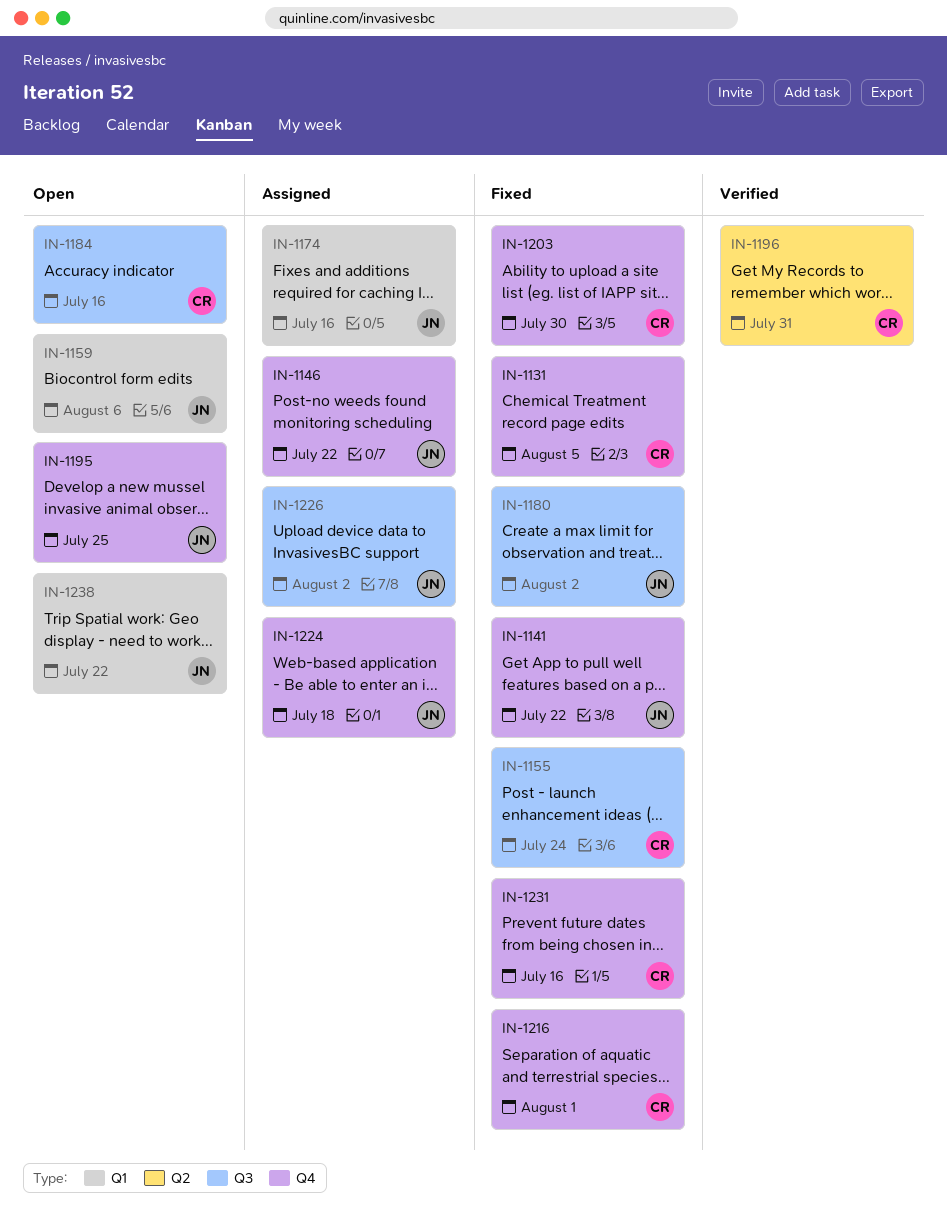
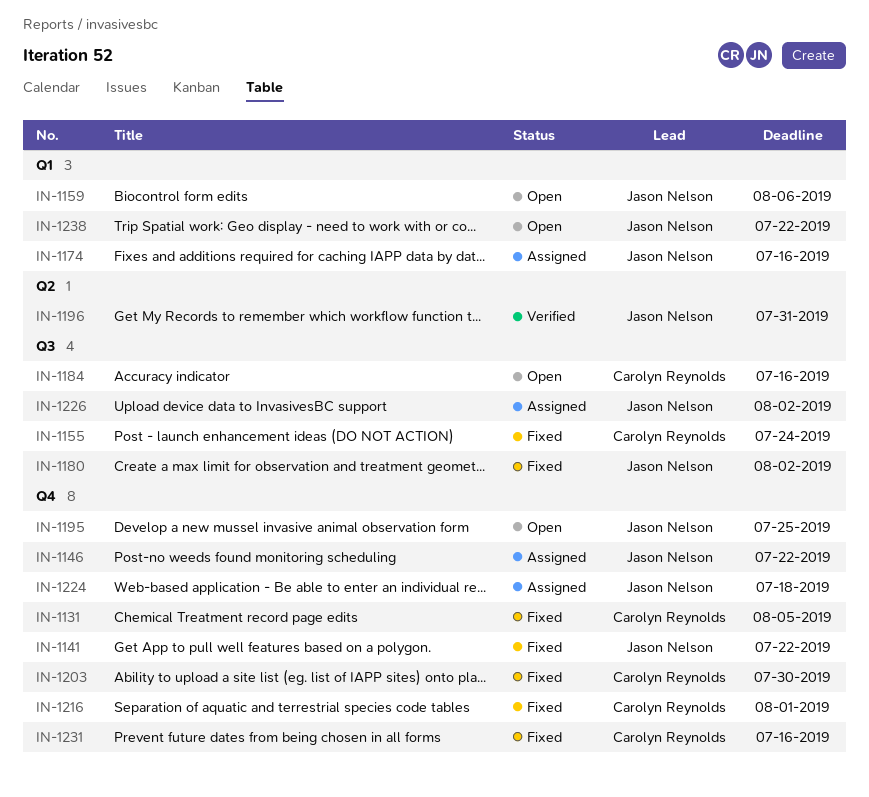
IN-1196, owner: Carolyn Reynolds -> Jason Nelson

